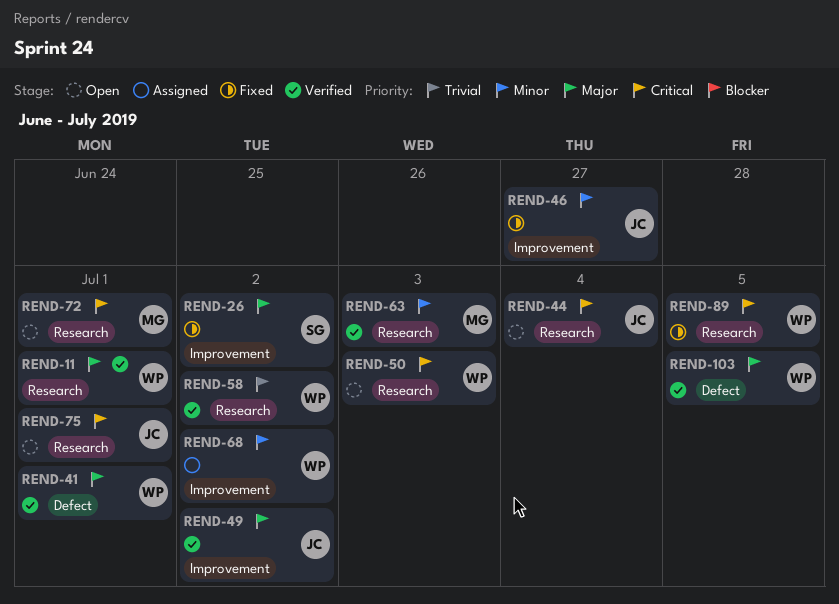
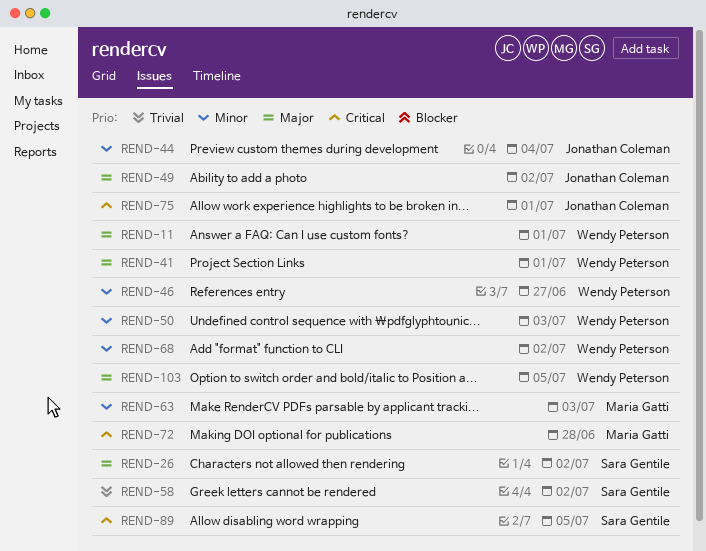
REND-44, priority: Critical -> Minor
REND-46, owner: Jonathan Coleman -> Wendy Peterson
REND-50, priority: Critical -> Minor
REND-58, owner: Wendy Peterson -> Sara Gentile
REND-72, due: Jul 1 -> Jun 28
REND-89, owner: Wendy Peterson -> Sara Gentile

